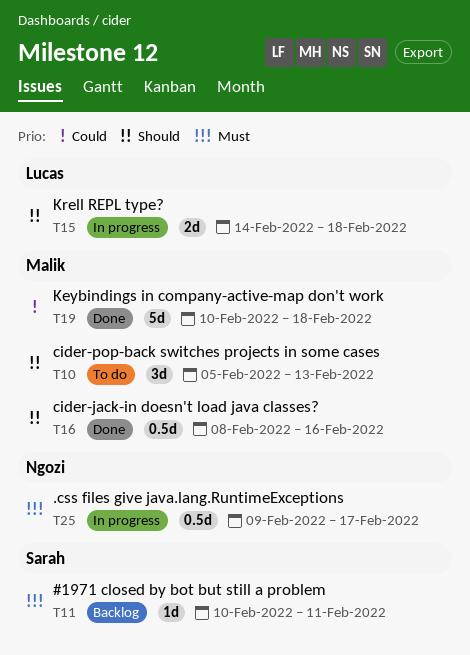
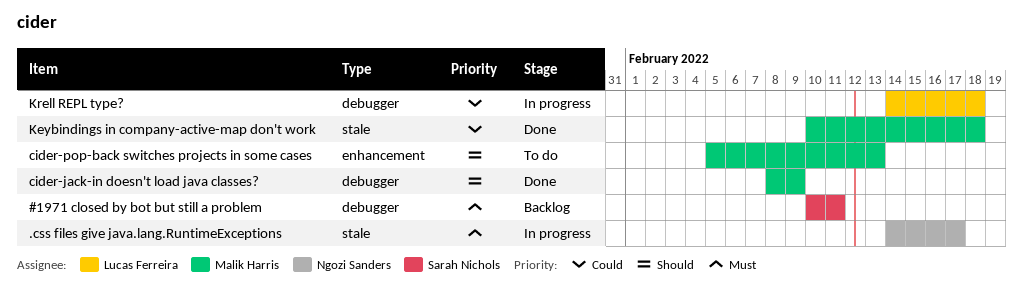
.css files give java.lang.RuntimeExceptions, start: Feb 9 -> Feb 14
cider-jack-in doesn't load java classes?, due: Feb 16 -> Feb 9
Krell REPL type?, priority: Should -> Could

